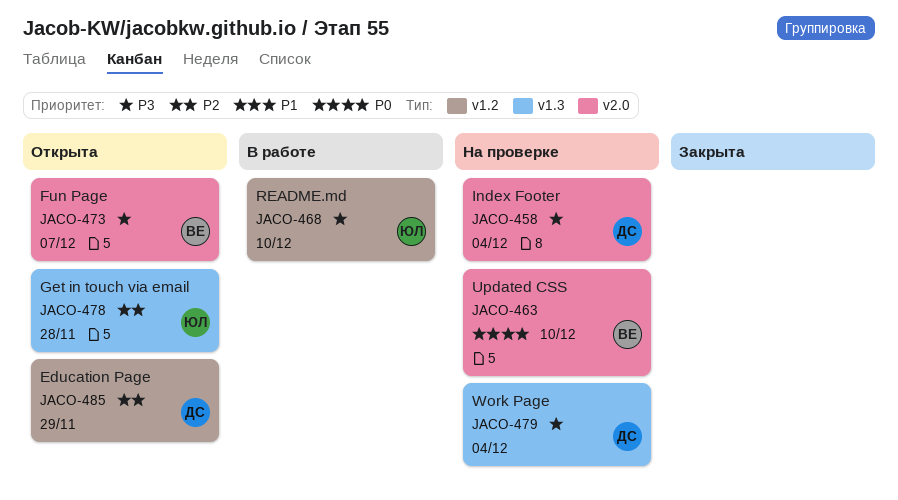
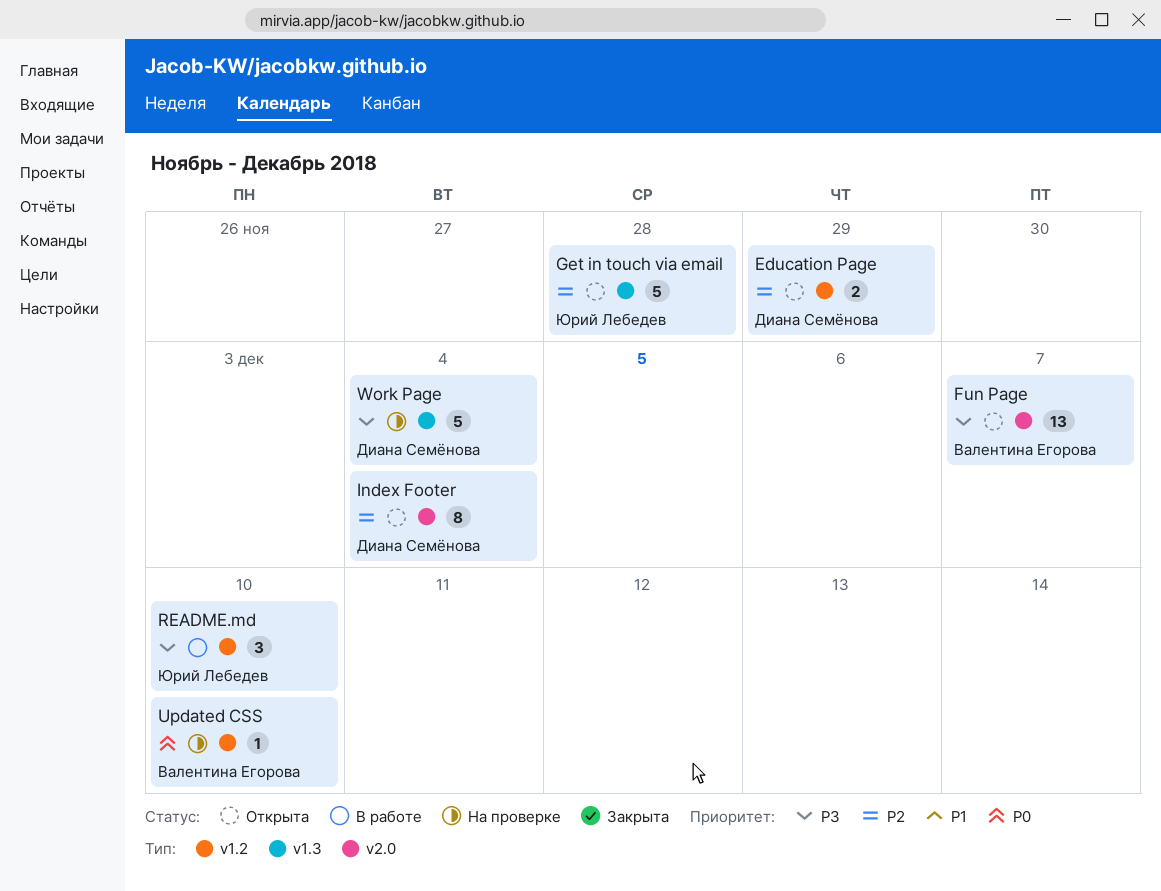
Index Footer, status: На проверке -> Открыта
Index Footer, priority: P3 -> P2
Updated CSS, label: v2.0 -> v1.2

